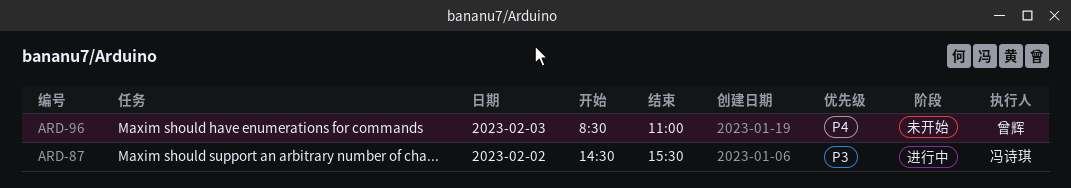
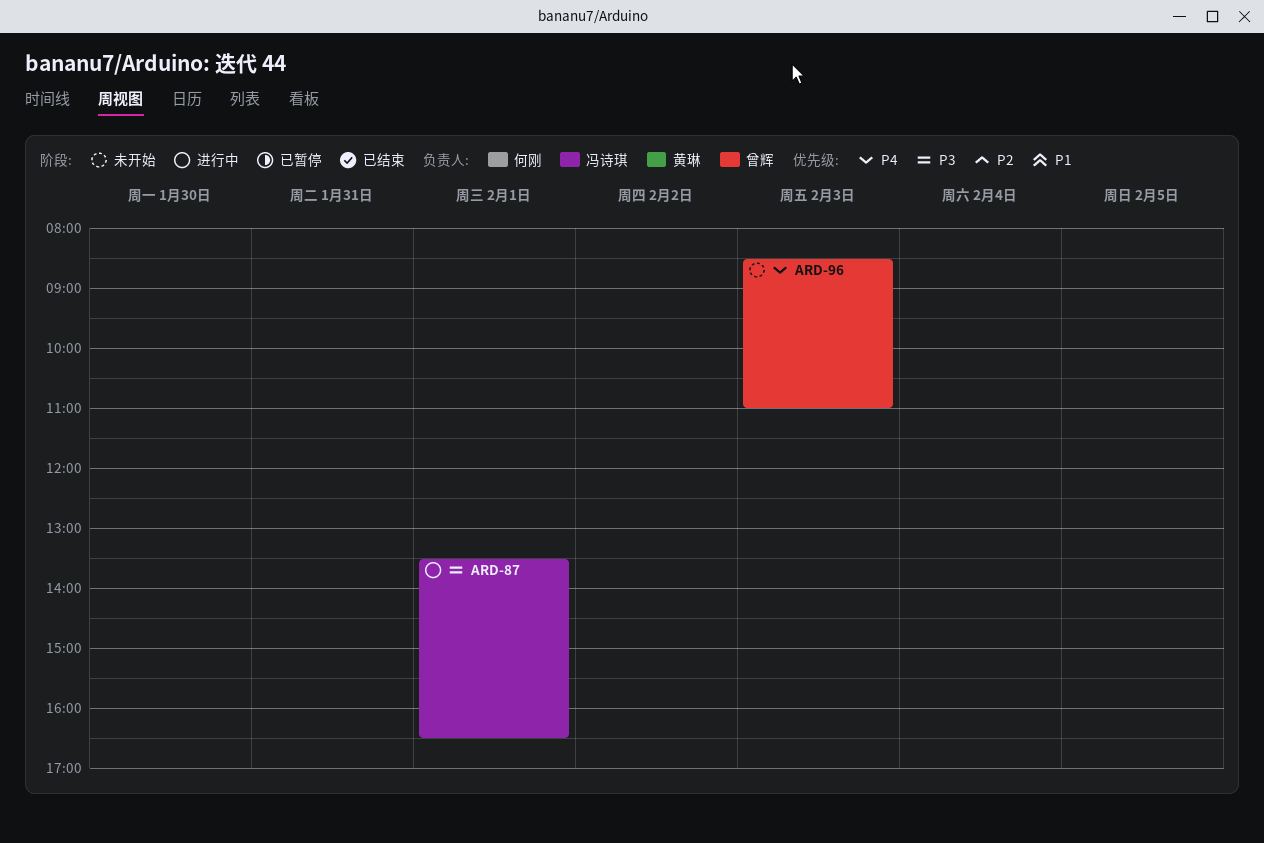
ARD-87, day: Feb 2 -> Feb 1
ARD-87, begins: 14:30 -> 13:30
ARD-87, ends: 15:30 -> 16:30

